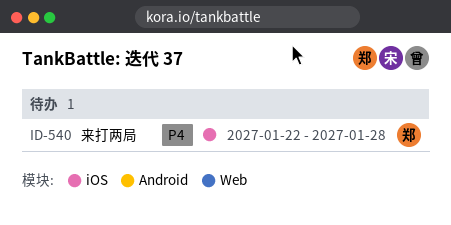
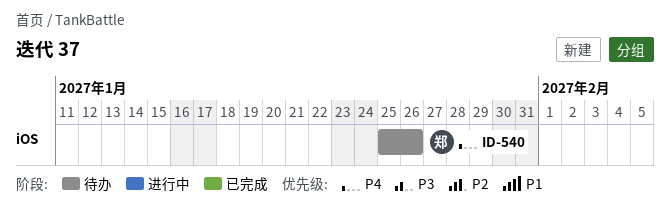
ID-540, start: Jan 22 -> Jan 25
ID-540, due: Jan 28 -> Jan 26

